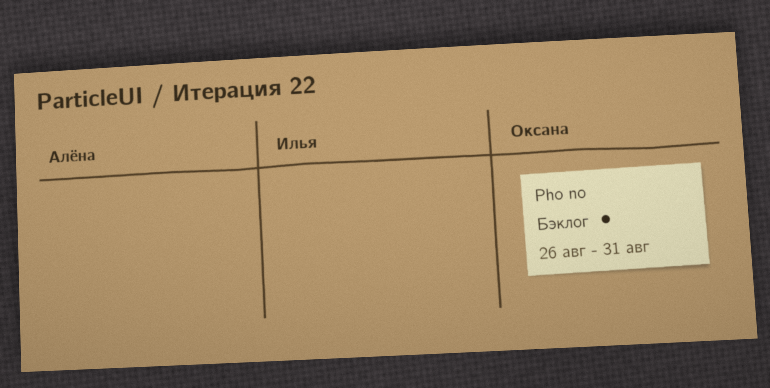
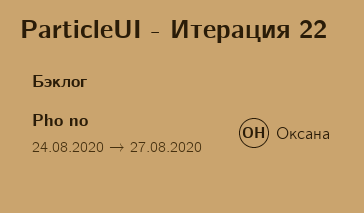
Pho no, start: Aug 26 -> Aug 24
Pho no, due: Aug 31 -> Aug 27

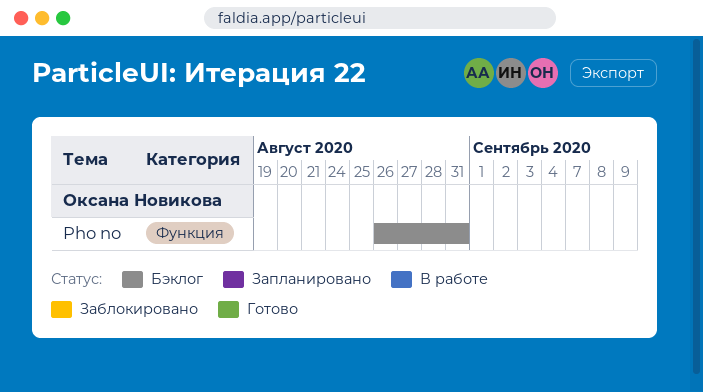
Pho no, start: Aug 24 -> Aug 26
Pho no, due: Aug 27 -> Aug 31

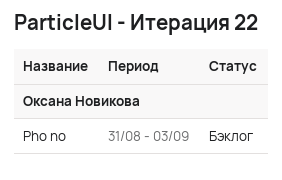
Pho no, start: Aug 26 -> Aug 31
Pho no, due: Aug 31 -> Sep 3

